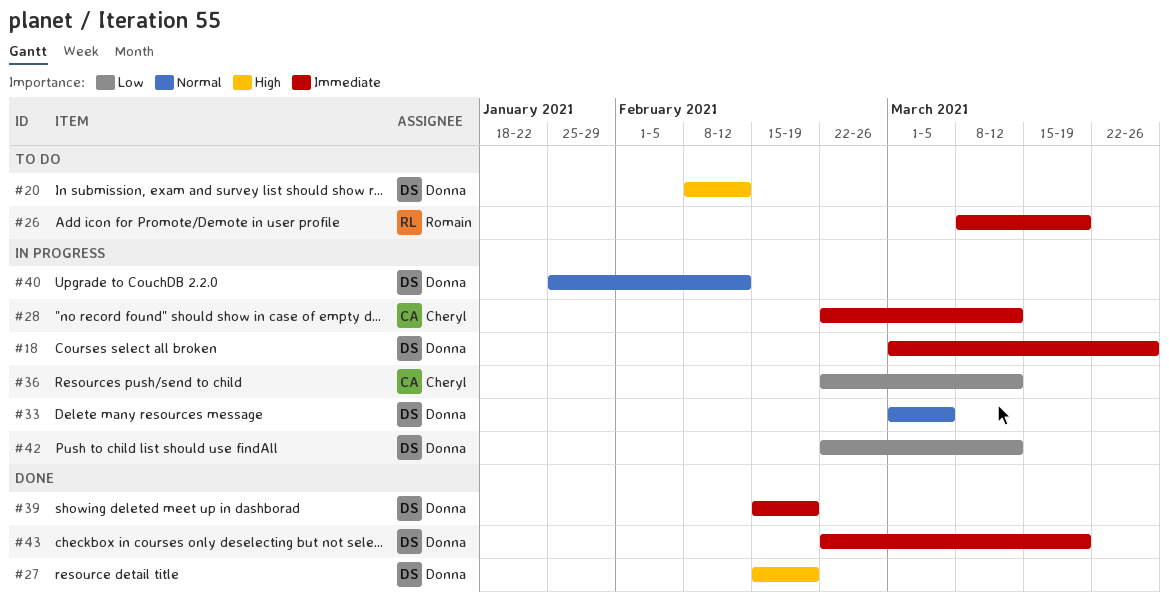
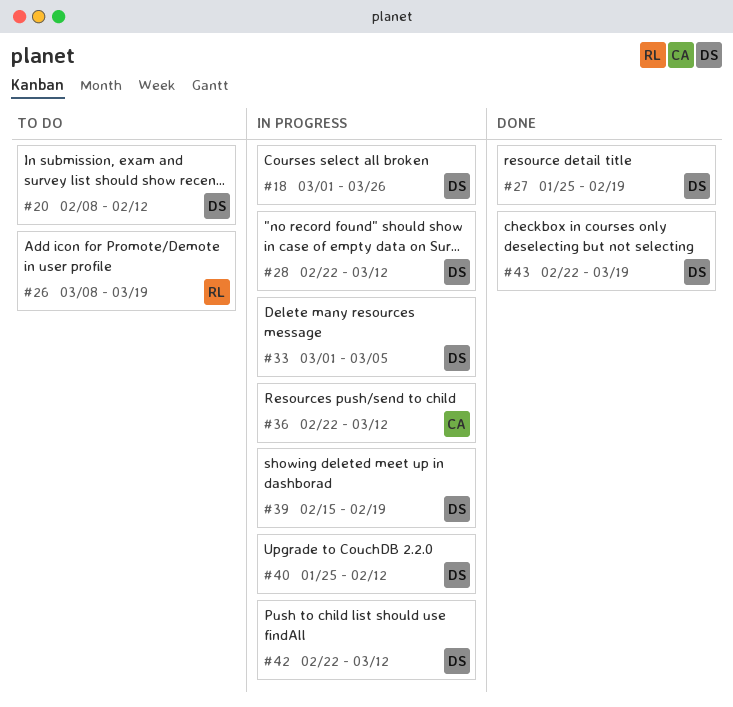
#27, start: Feb 15 -> Jan 25
#28, owner: Cheryl -> Donna
#39, status: Done -> In progress

